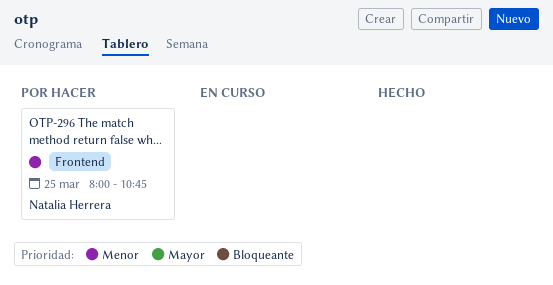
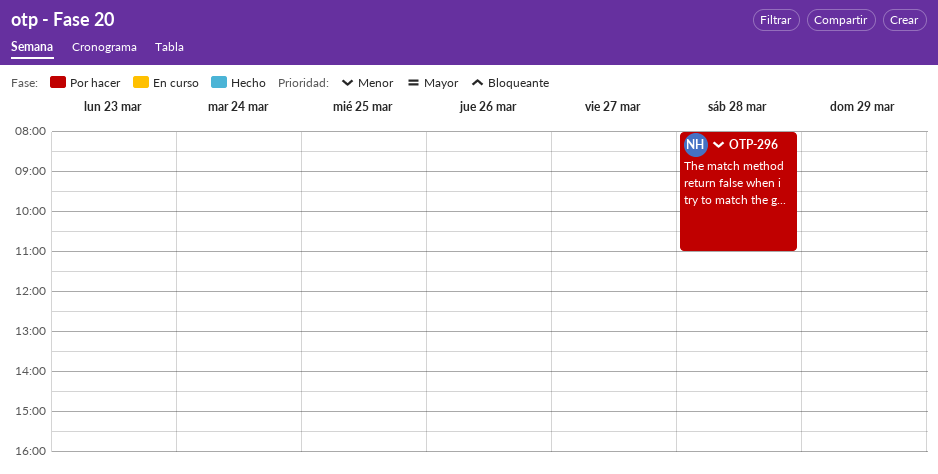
OTP-296, day: Mar 25 -> Mar 28
OTP-296, ends: 10:45 -> 11:00

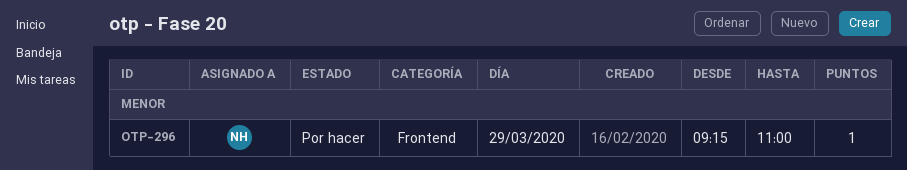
OTP-296, day: Mar 28 -> Mar 29
OTP-296, begins: 08:00 -> 09:15

